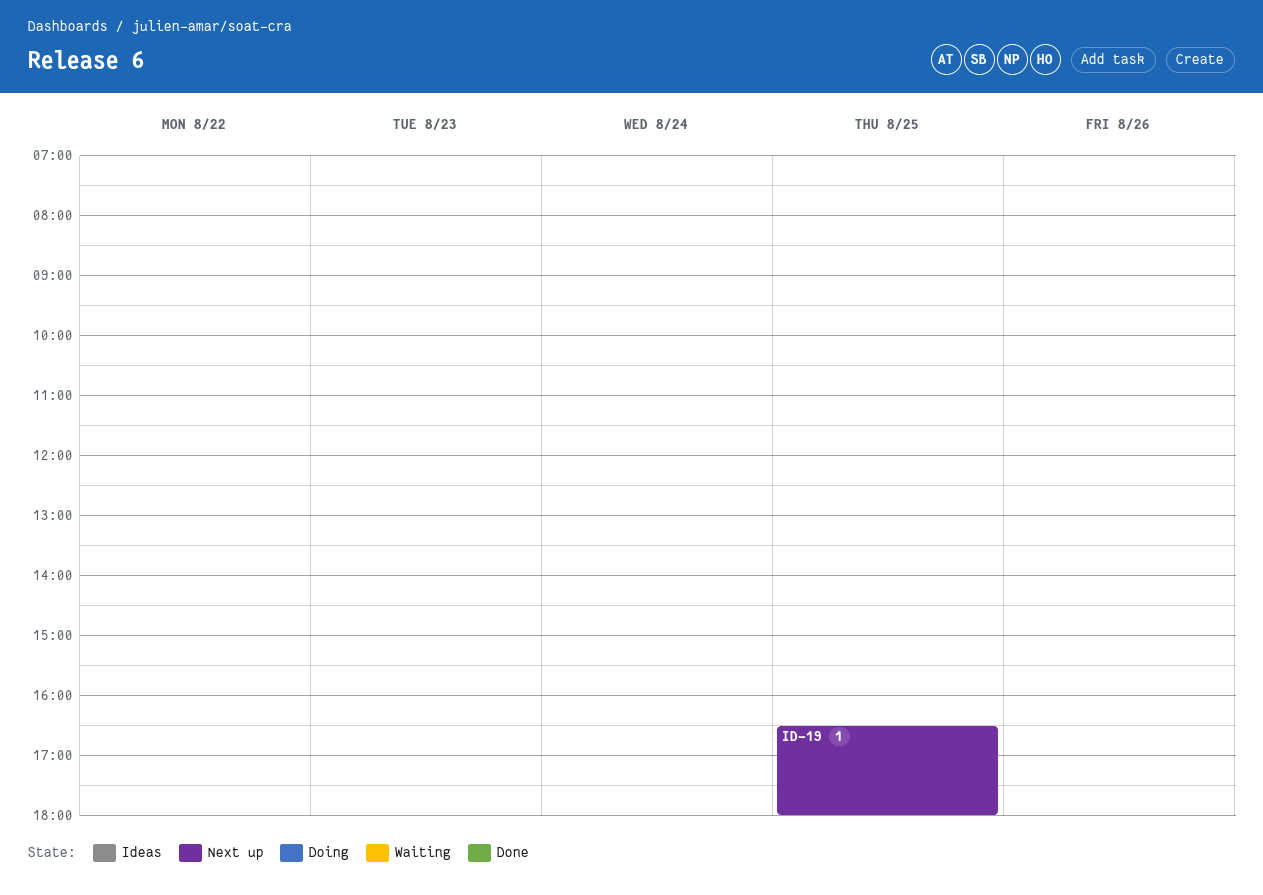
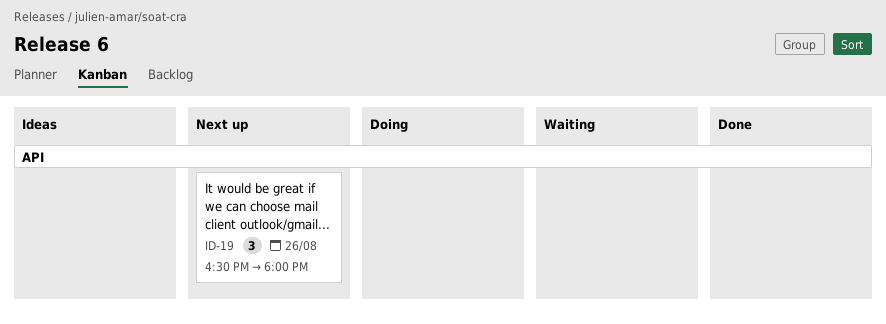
ID-19, estimate: 1 -> 3
ID-19, day: Aug 25 -> Aug 26

